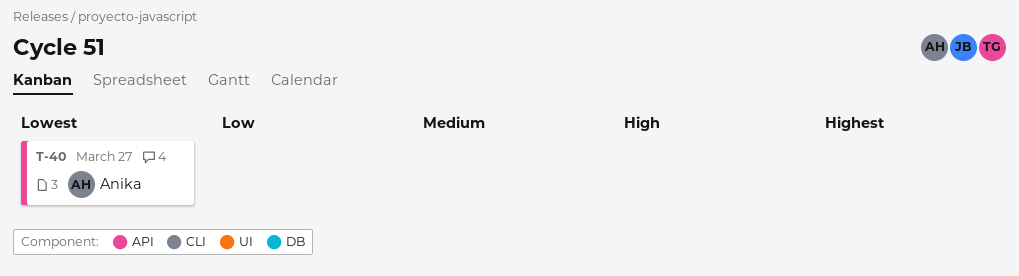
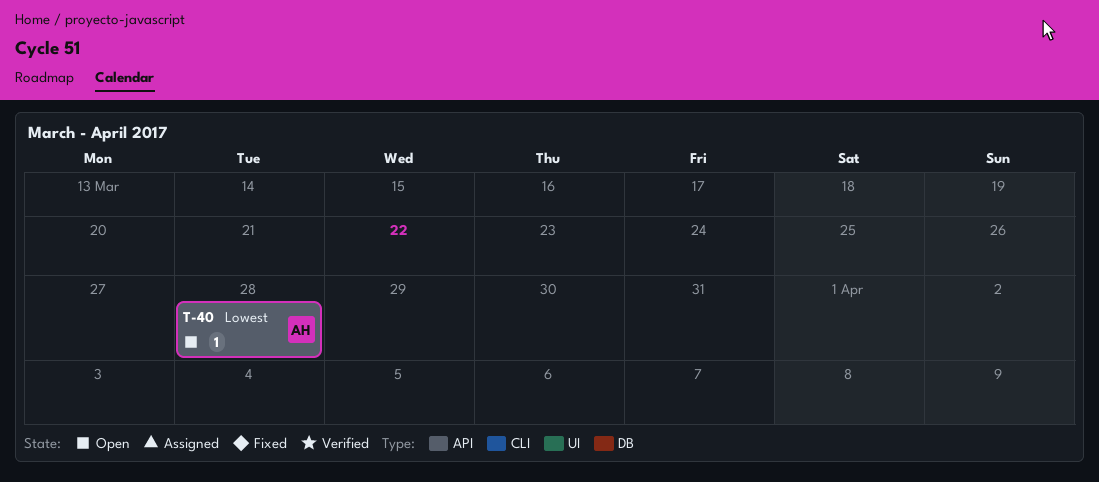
T-40, due: Mar 27 -> Mar 28

